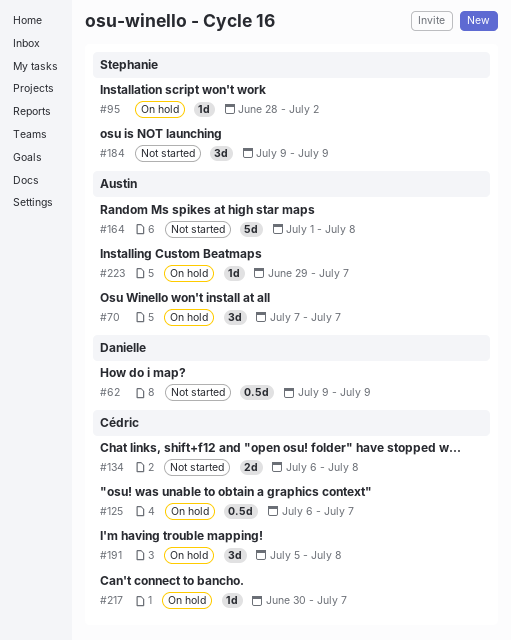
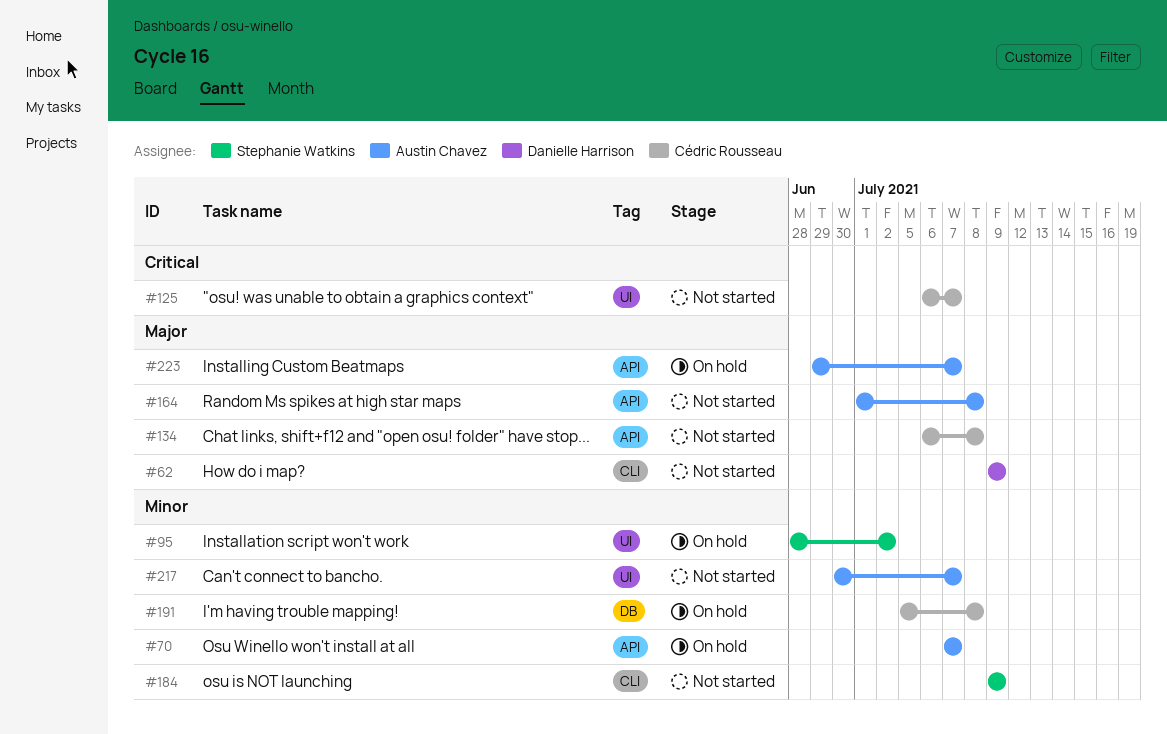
#125, status: On hold -> Not started
#217, status: On hold -> Not started
#217, owner: Cédric Rousseau -> Austin Chavez

